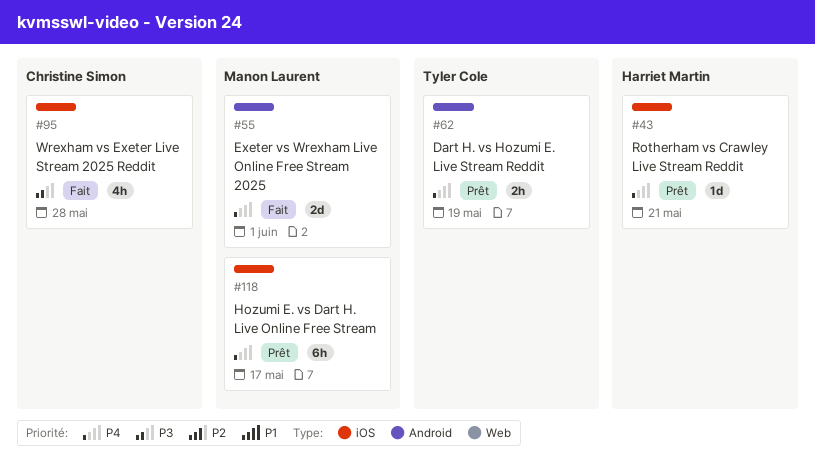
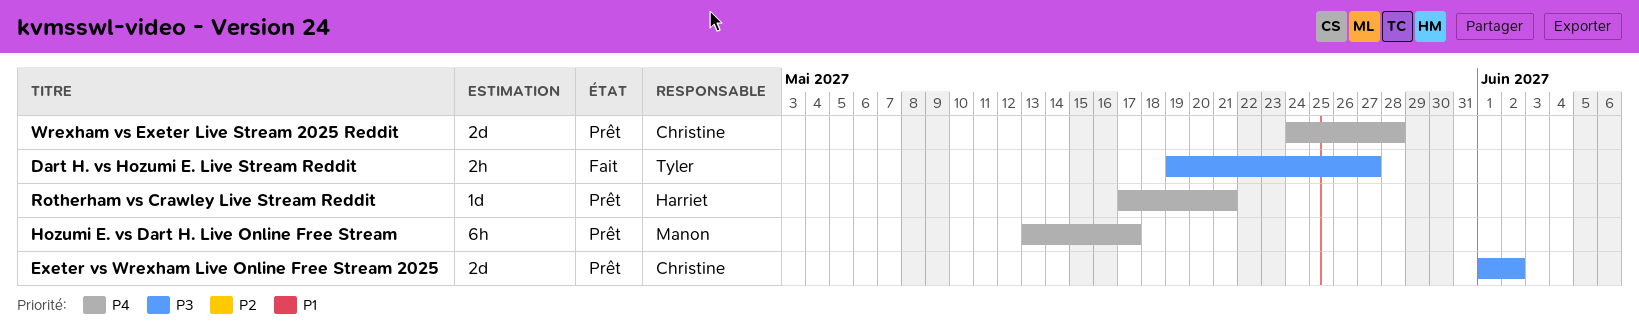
Dart H. vs Hozumi E. Live Stream Reddit, status: Prêt -> Fait
Dart H. vs Hozumi E. Live Stream Reddit, priority: P4 -> P3
Dart H. vs Hozumi E. Live Stream Reddit, due: May 19 -> May 27
Exeter vs Wrexham Live Online Free Stream 2025, status: Fait -> Prêt
Exeter vs Wrexham Live Online Free Stream 2025, owner: Manon Laurent -> Christine Simon
Exeter vs Wrexham Live Online Free Stream 2025, priority: P4 -> P3
Exeter vs Wrexham Live Online Free Stream 2025, due: Jun 1 -> Jun 2
Wrexham vs Exeter Live Stream 2025 Reddit, status: Fait -> Prêt
Wrexham vs Exeter Live Stream 2025 Reddit, priority: P3 -> P4
Wrexham vs Exeter Live Stream 2025 Reddit, estimate: 4h -> 2d

